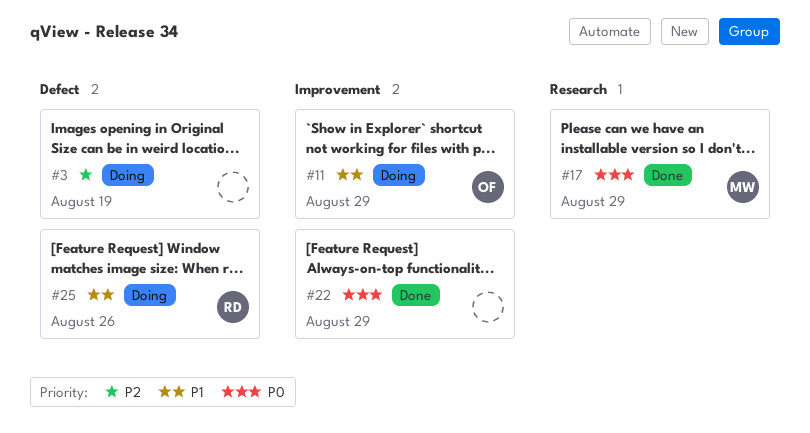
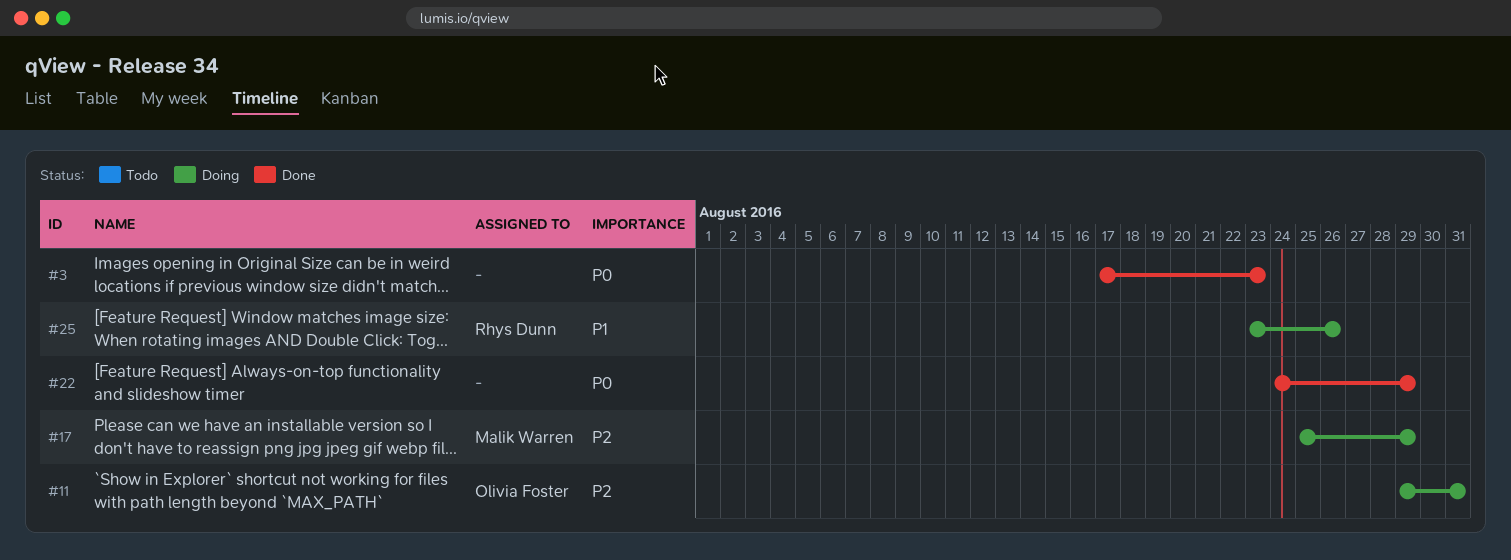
#3, status: Doing -> Done
#3, priority: P2 -> P0
#3, due: Aug 19 -> Aug 23
#11, priority: P1 -> P2
#11, due: Aug 29 -> Aug 31
#17, status: Done -> Doing
#17, priority: P0 -> P2

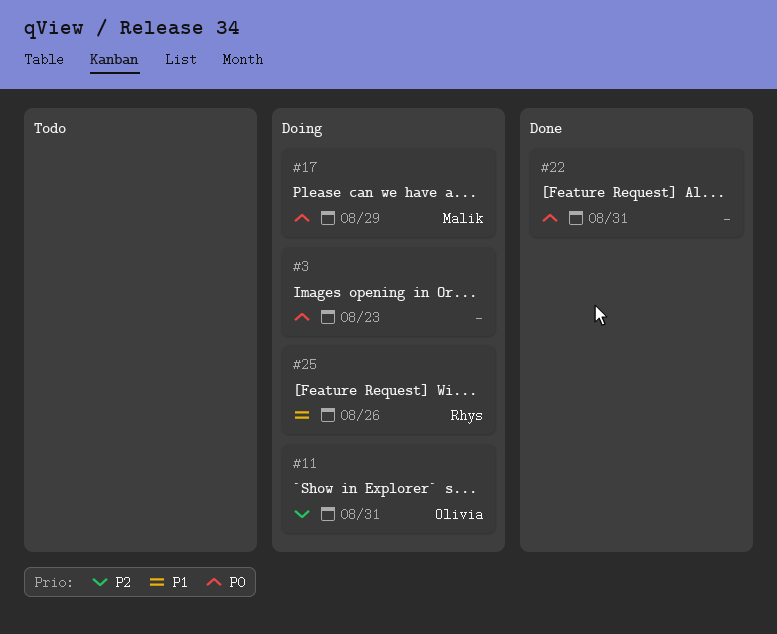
#3, status: Done -> Doing
#17, priority: P2 -> P0
#22, due: Aug 29 -> Aug 31

